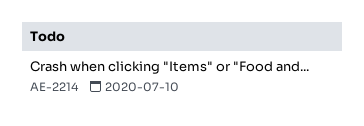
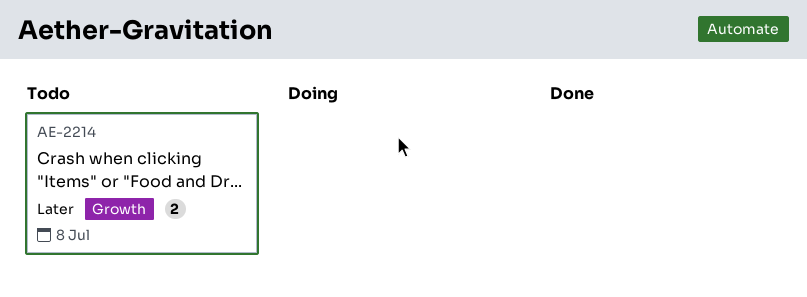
AE-2214, due: Jul 10 -> Jul 8

